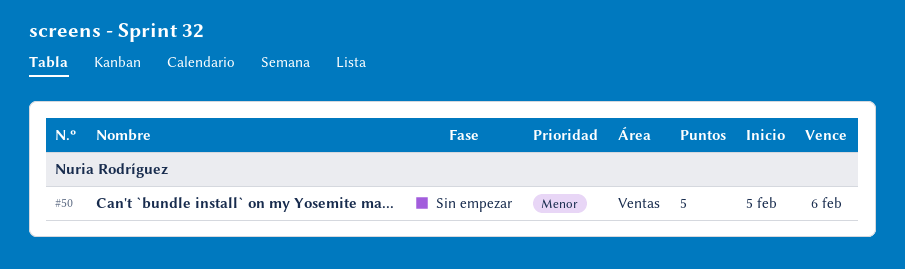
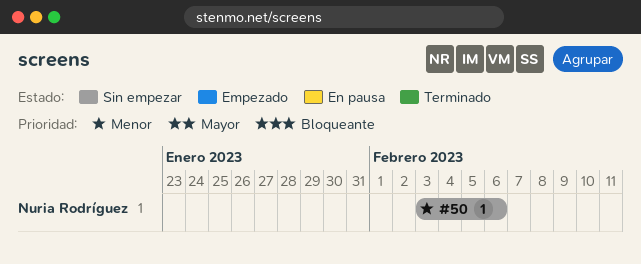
#50, estimate: 5 -> 1
#50, start: Feb 5 -> Feb 3

